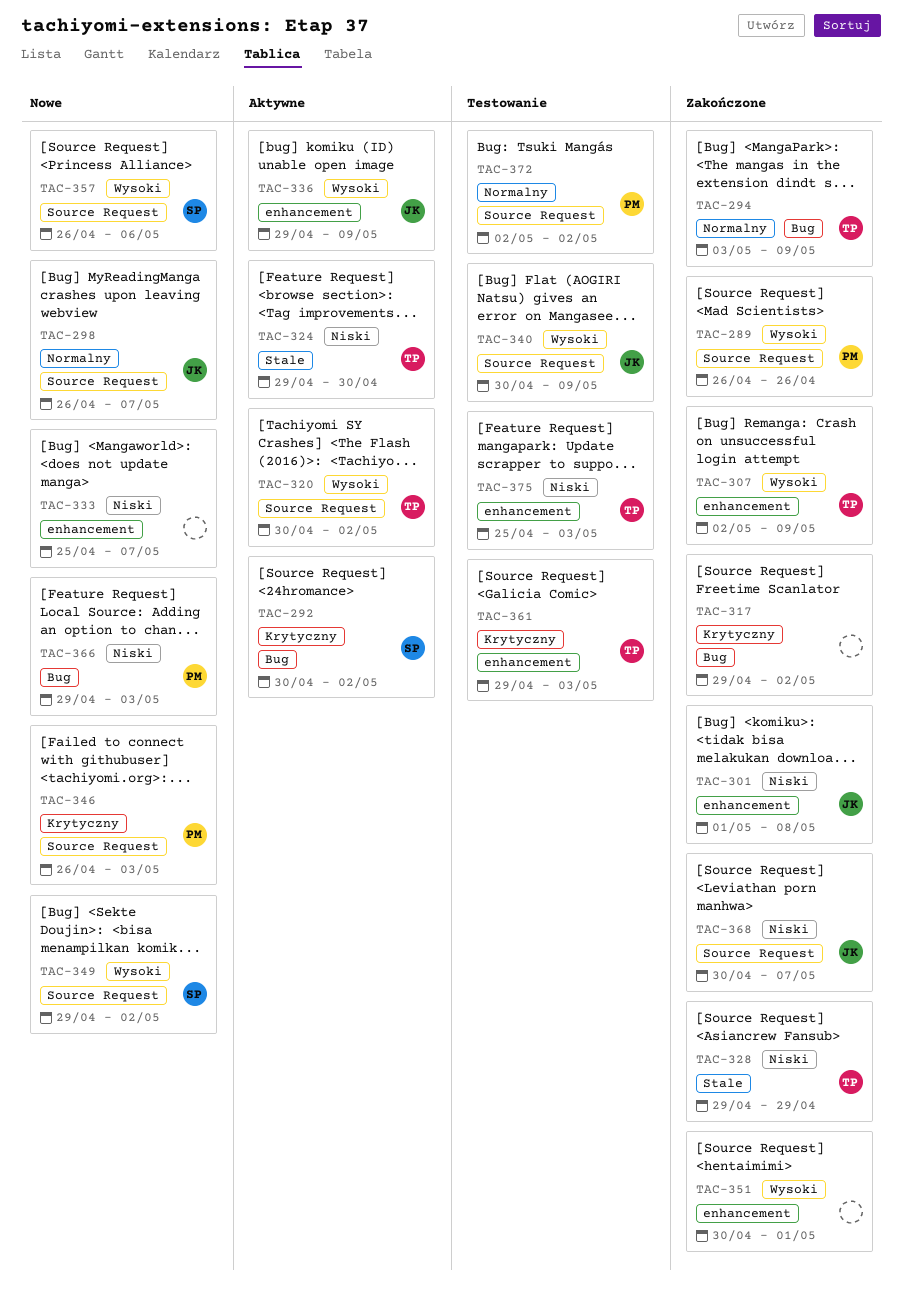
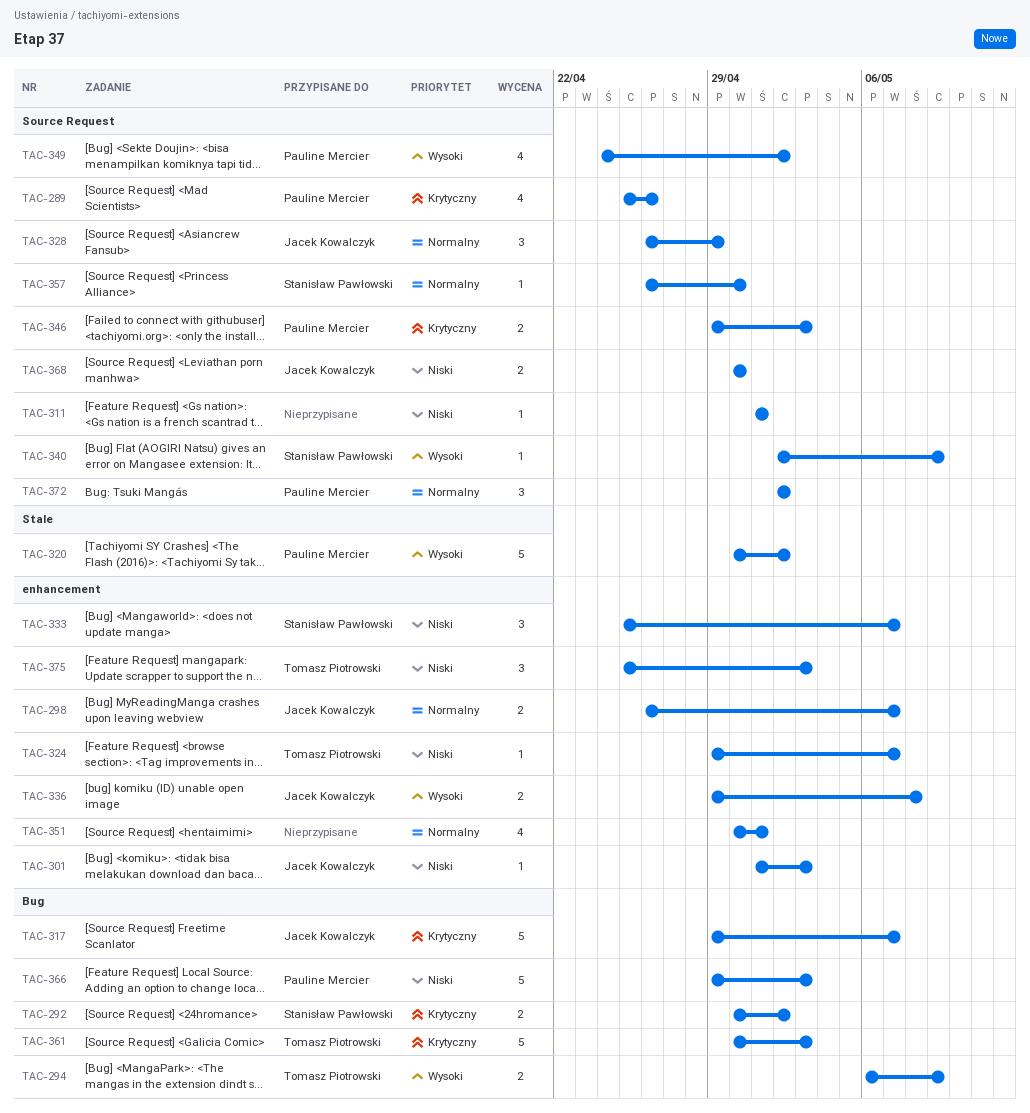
TAC-289, priority: Wysoki -> Krytyczny
TAC-289, start: Apr 26 -> Apr 25
TAC-294, priority: Normalny -> Wysoki
TAC-294, start: May 3 -> May 6
TAC-298, label: Source Request -> enhancement
TAC-301, due: May 8 -> May 3
TAC-307: present -> none
TAC-311: none -> present
TAC-317, owner: none -> Jacek Kowalczyk
TAC-317, due: May 2 -> May 7
TAC-320, owner: Tomasz Piotrowski -> Pauline Mercier
TAC-320, label: Source Request -> Stale
TAC-324, label: Stale -> enhancement
TAC-324, due: Apr 30 -> May 7
TAC-328, owner: Tomasz Piotrowski -> Jacek Kowalczyk
TAC-328, priority: Niski -> Normalny
TAC-328, label: Stale -> Source Request
TAC-328, start: Apr 29 -> Apr 26
TAC-333, owner: none -> Stanisław Pawłowski
TAC-336, due: May 9 -> May 8
TAC-340, owner: Jacek Kowalczyk -> Stanisław Pawłowski
TAC-340, start: Apr 30 -> May 2
TAC-346, start: Apr 26 -> Apr 29
TAC-349, owner: Stanisław Pawłowski -> Pauline Mercier
TAC-349, start: Apr 29 -> Apr 24
TAC-351, priority: Wysoki -> Normalny
TAC-357, priority: Wysoki -> Normalny
TAC-357, due: May 6 -> Apr 30
TAC-361, label: enhancement -> Bug
TAC-361, start: Apr 29 -> Apr 30
TAC-368, due: May 7 -> Apr 30

